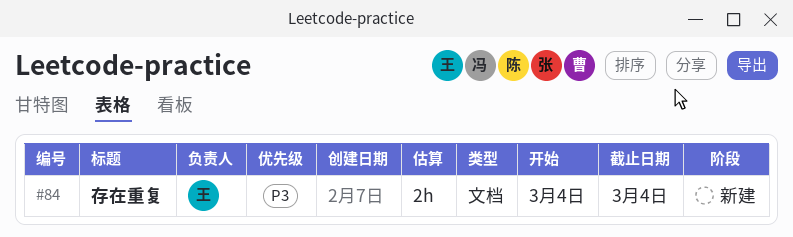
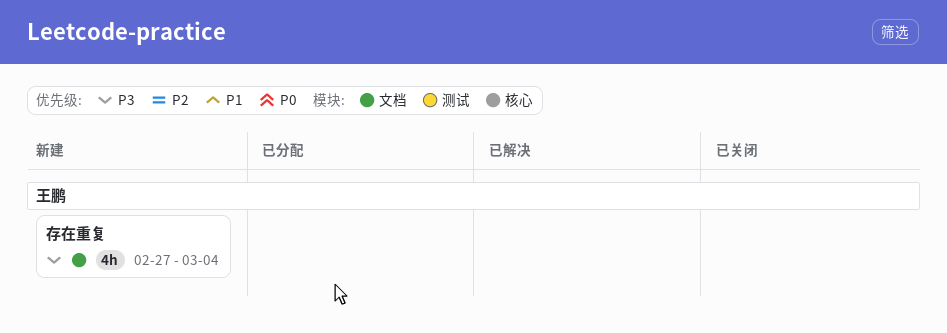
存在重复, estimate: 2h -> 4h
存在重复, start: Mar 4 -> Feb 27

